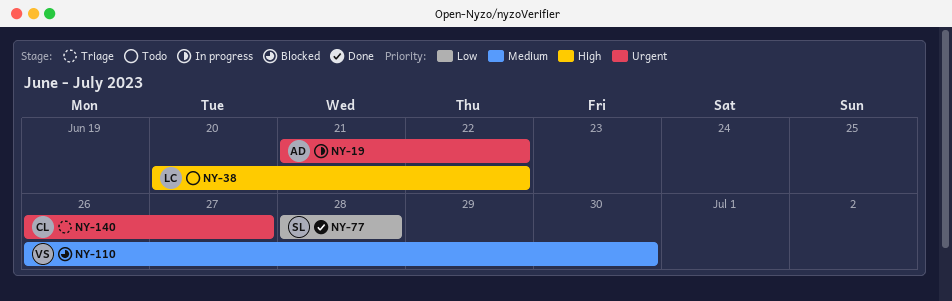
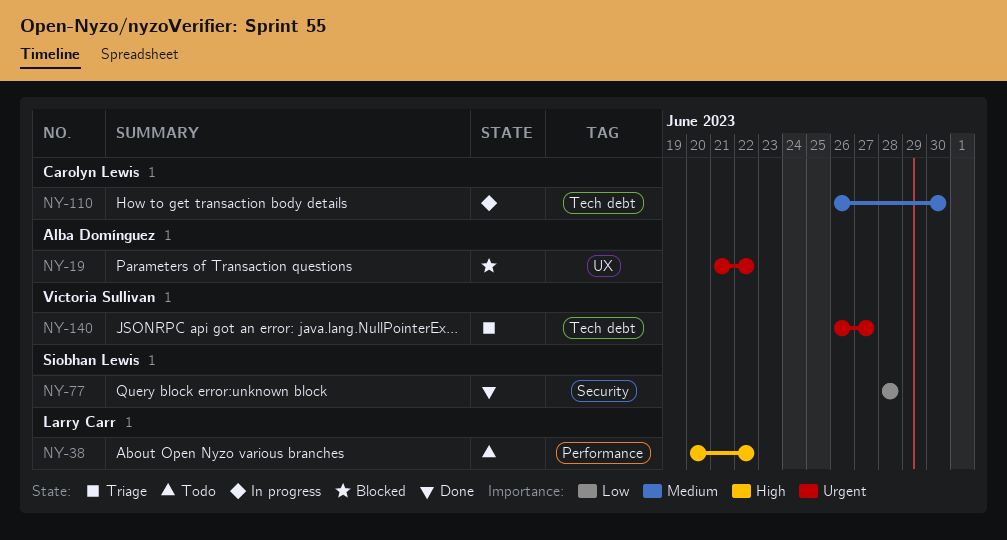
NY-19, status: In progress -> Blocked
NY-110, status: Blocked -> In progress
NY-110, owner: Victoria Sullivan -> Carolyn Lewis
NY-140, owner: Carolyn Lewis -> Victoria Sullivan

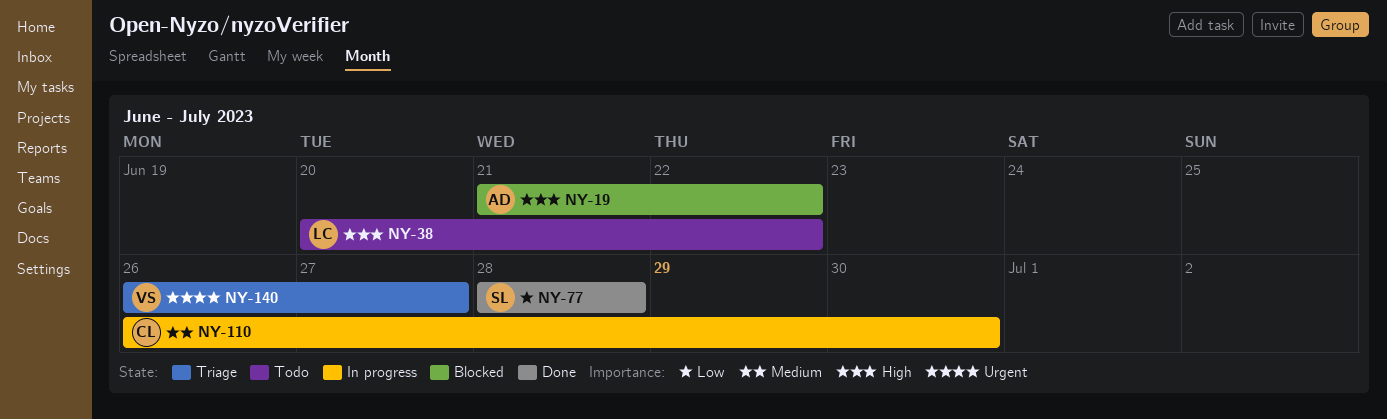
NY-19, priority: Urgent -> High

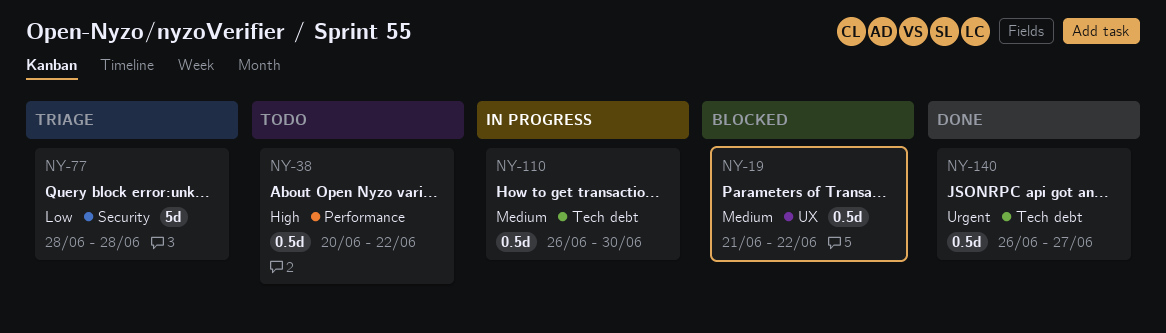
NY-19, priority: High -> Medium
NY-77, status: Done -> Triage
NY-140, status: Triage -> Done

